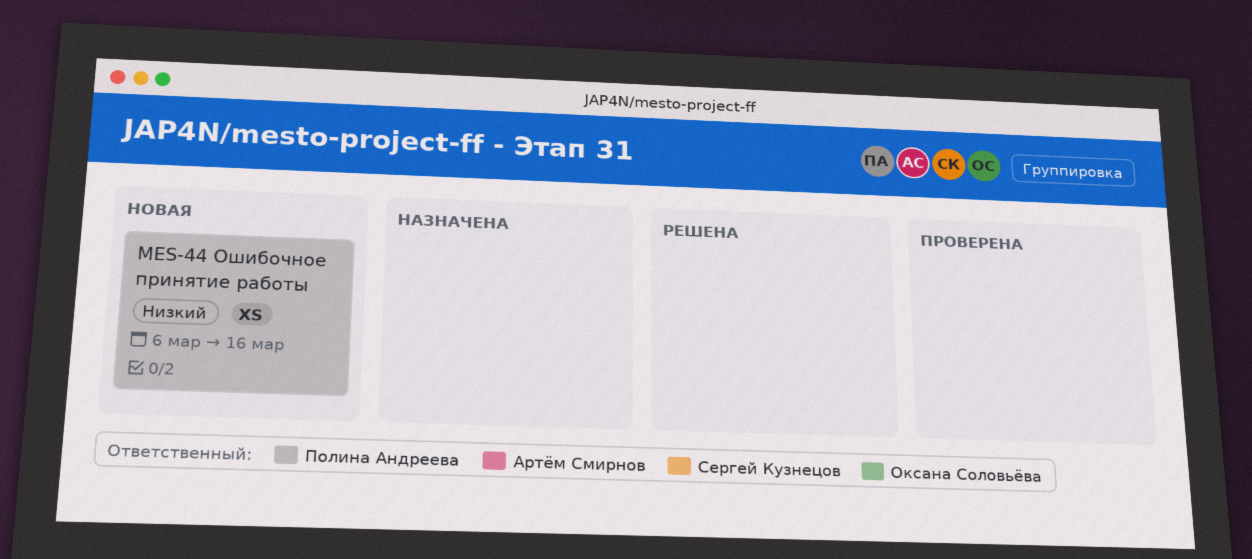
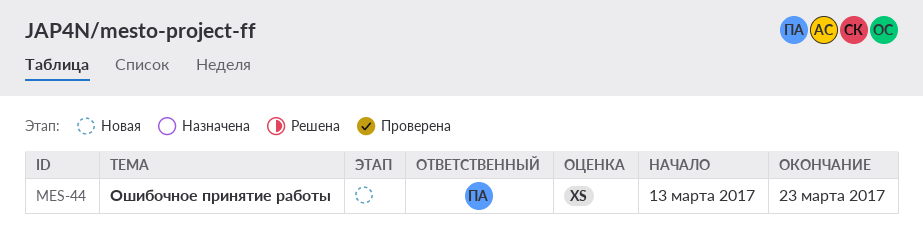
MES-44, start: Mar 6 -> Mar 13
MES-44, due: Mar 16 -> Mar 23

